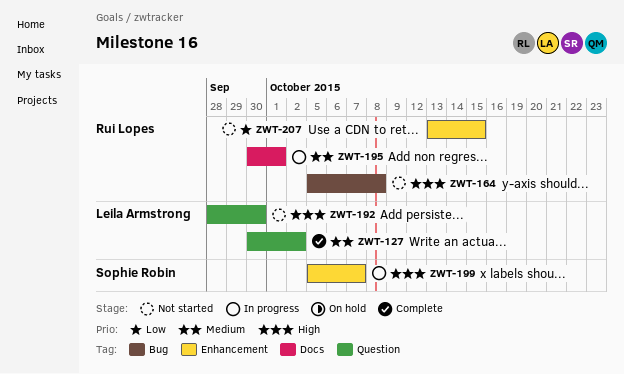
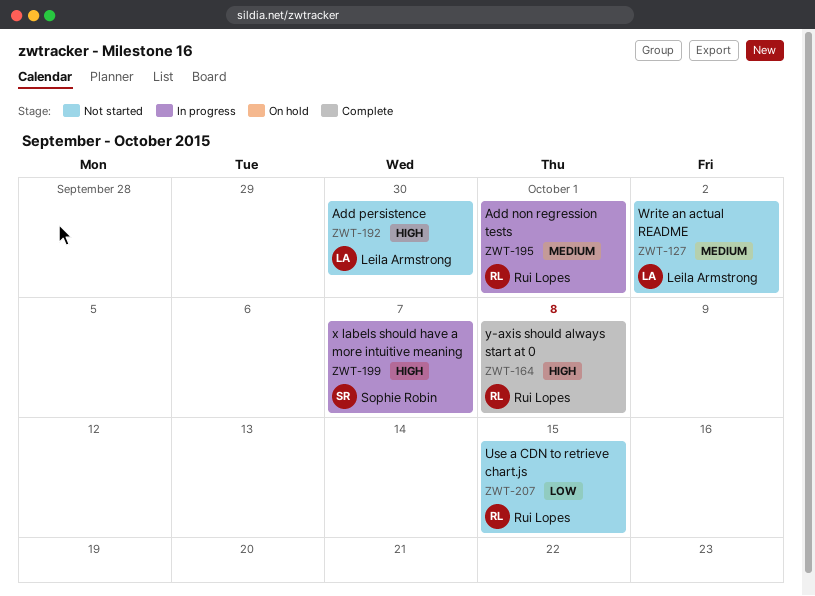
ZWT-127, status: Complete -> Not started
ZWT-164, status: Not started -> Complete

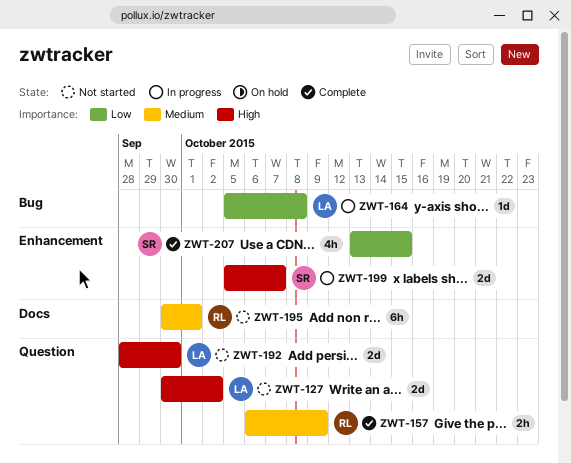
ZWT-127, priority: Medium -> High
ZWT-157: none -> present
ZWT-164, status: Complete -> In progress
ZWT-164, owner: Rui Lopes -> Leila Armstrong
ZWT-164, priority: High -> Low
ZWT-195, status: In progress -> Not started
ZWT-207, status: Not started -> Complete
ZWT-207, owner: Rui Lopes -> Sophie Robin

